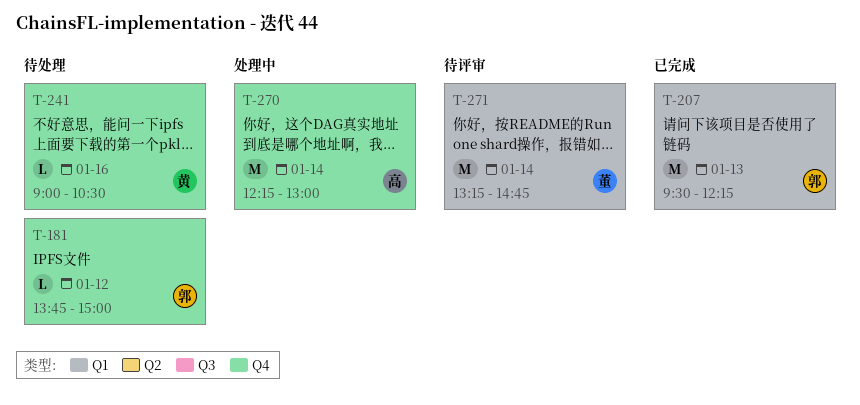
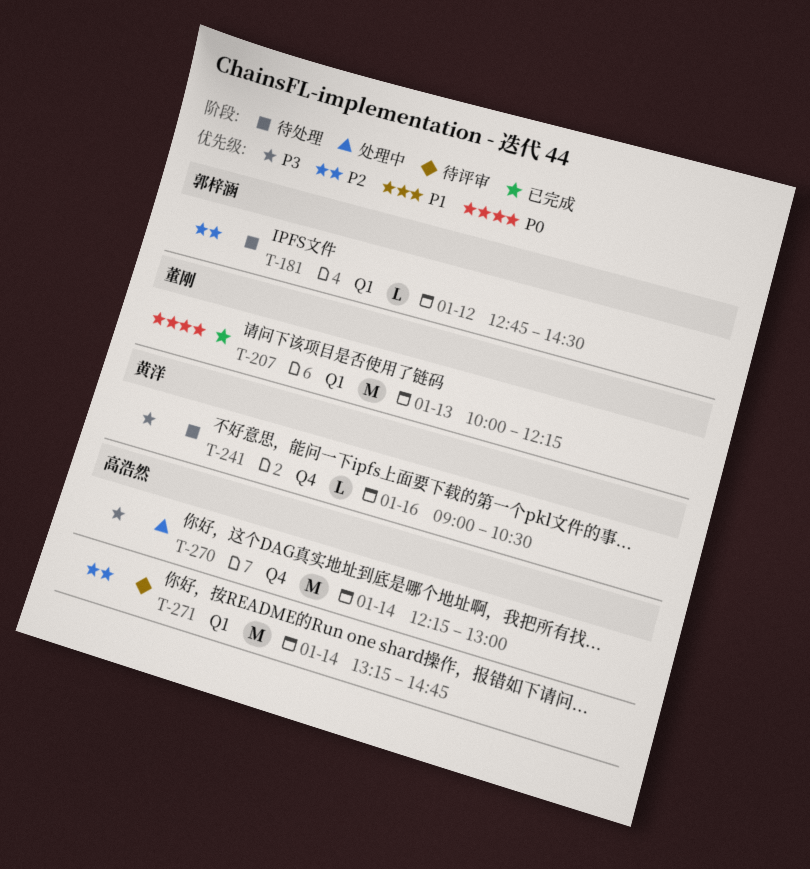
T-181, label: Q4 -> Q1
T-181, begins: 13:45 -> 12:45
T-181, ends: 15:00 -> 14:30
T-207, owner: 郭梓涵 -> 董刚
T-207, begins: 09:30 -> 10:00
T-271, owner: 董刚 -> 高浩然

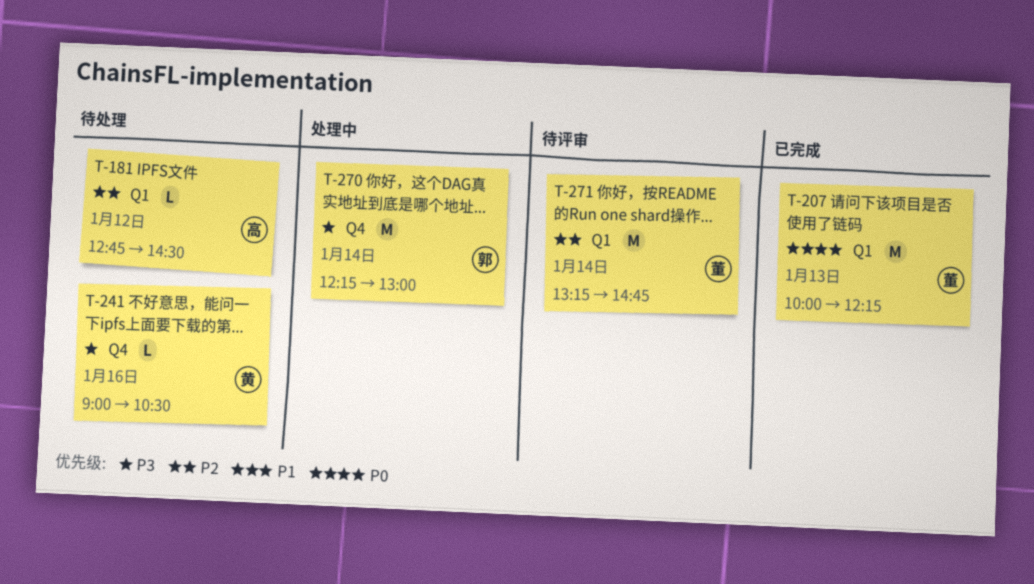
T-181, owner: 郭梓涵 -> 高浩然
T-270, owner: 高浩然 -> 郭梓涵
T-271, owner: 高浩然 -> 董刚

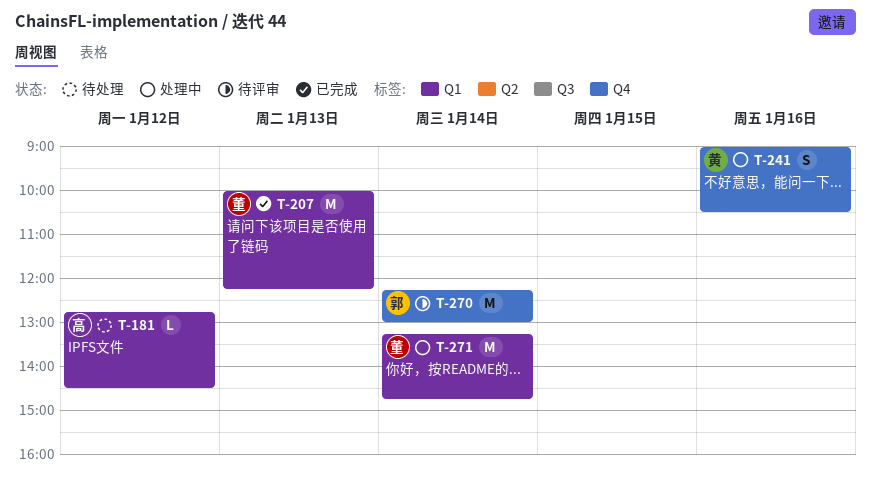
T-241, status: 待处理 -> 处理中
T-241, estimate: L -> S
T-270, status: 处理中 -> 待评审
T-271, status: 待评审 -> 处理中

